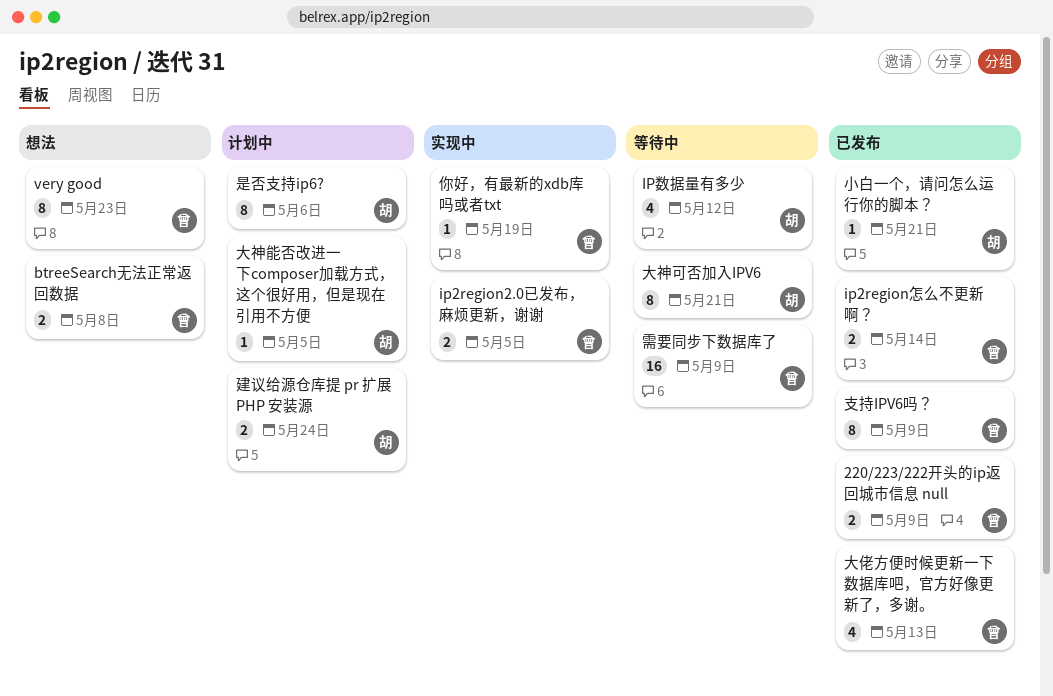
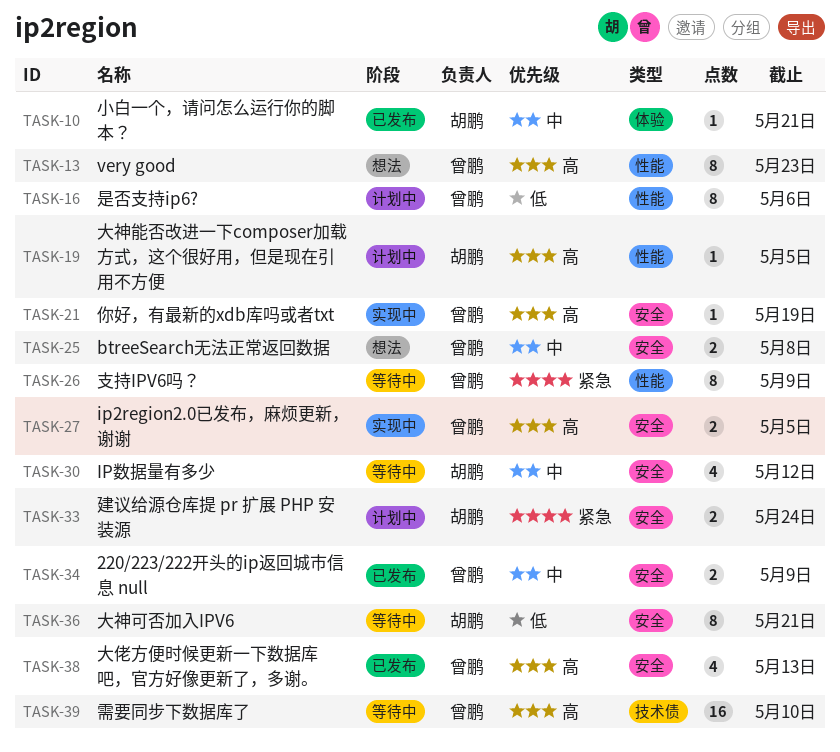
ip2region怎么不更新啊？: present -> none
支持IPV6吗？, status: 已发布 -> 等待中
是否支持ip6?, owner: 胡鹏 -> 曾鹏
需要同步下数据库了, due: May 9 -> May 10

